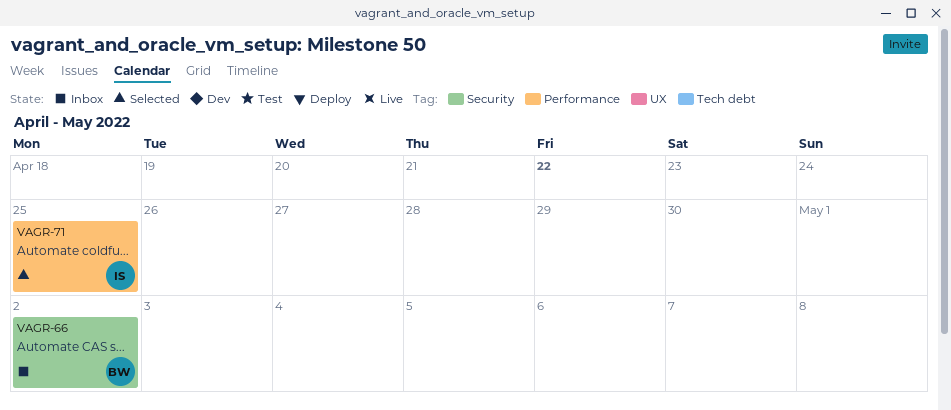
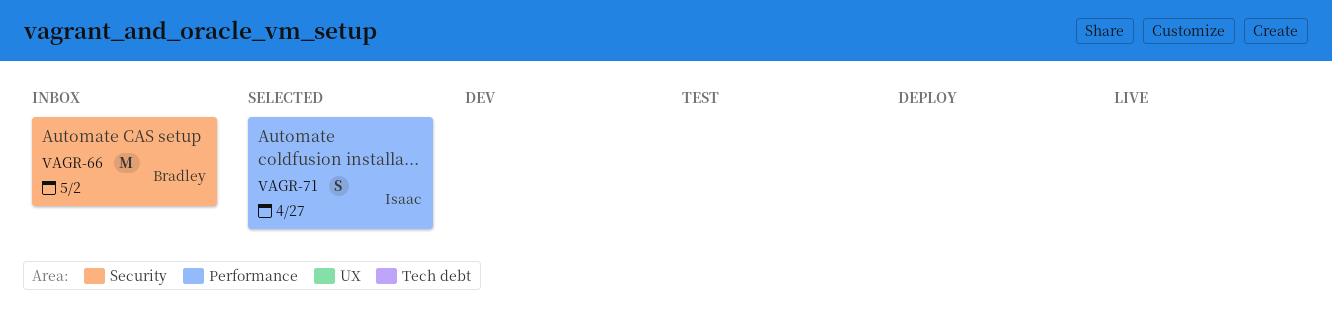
VAGR-71, due: Apr 25 -> Apr 27

